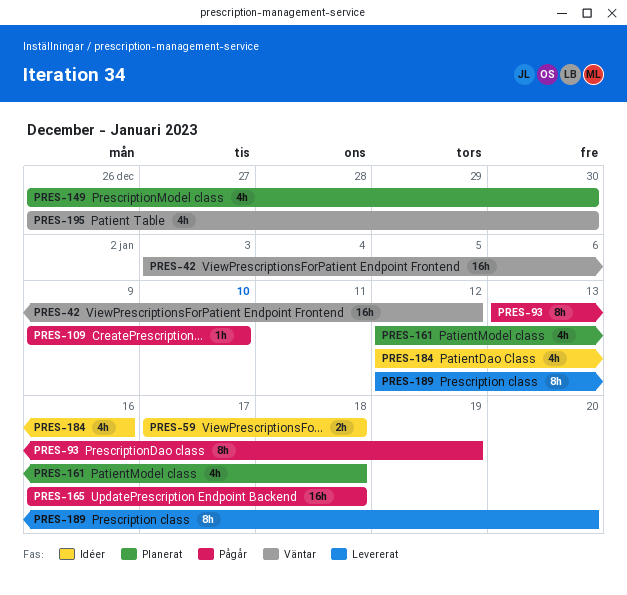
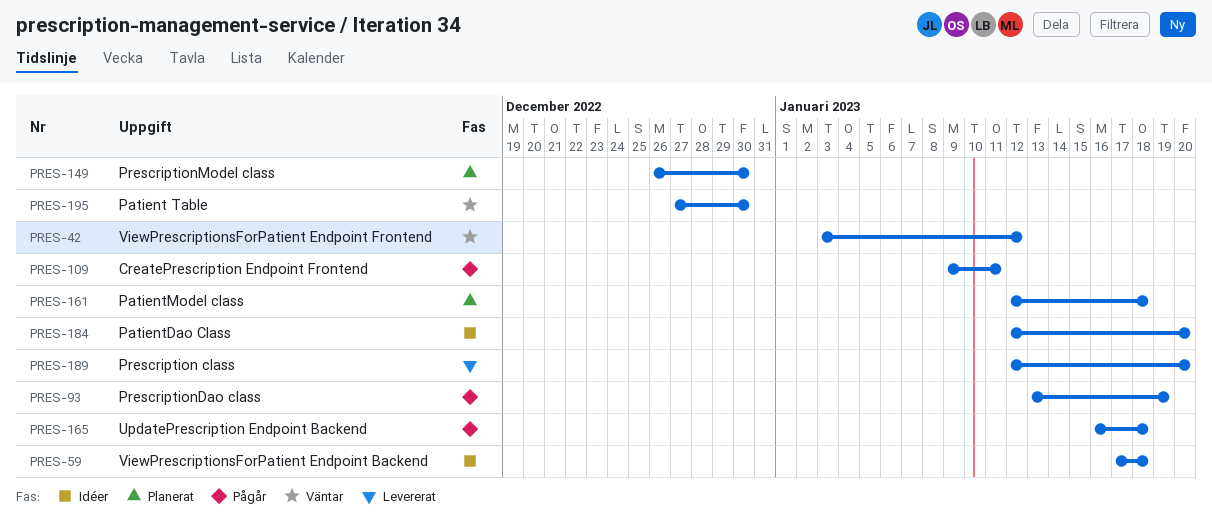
PRES-109, due: Jan 10 -> Jan 11
PRES-184, due: Jan 16 -> Jan 20
PRES-195, start: Dec 26 -> Dec 27

